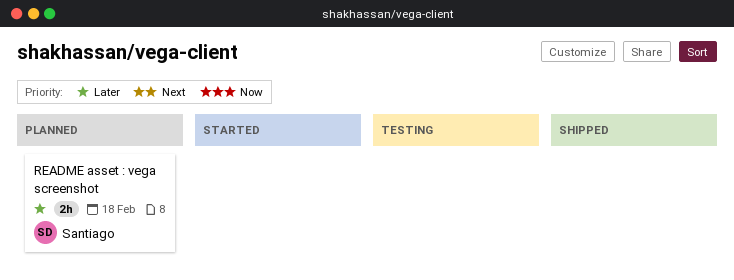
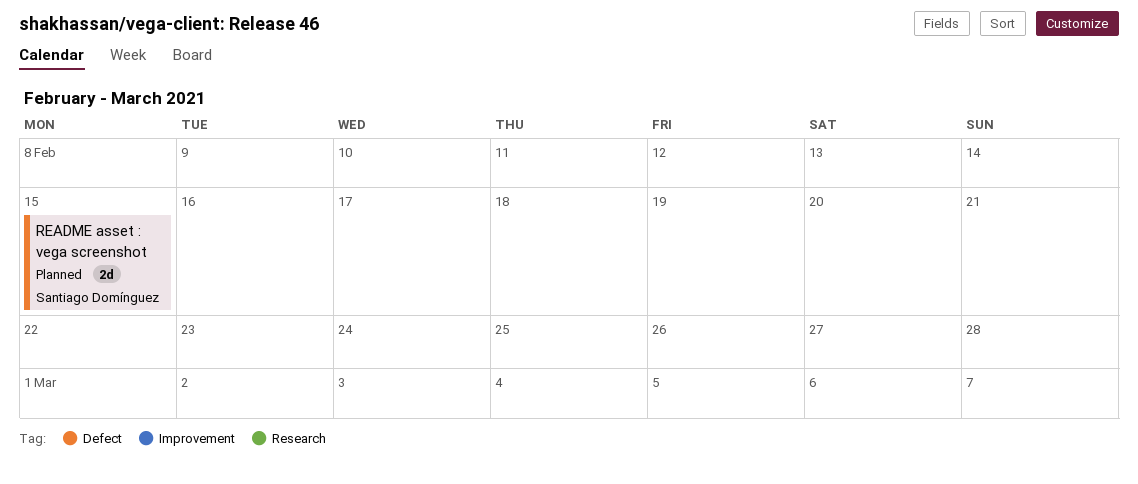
README asset : vega screenshot, estimate: 2h -> 2d
README asset : vega screenshot, due: Feb 18 -> Feb 15

